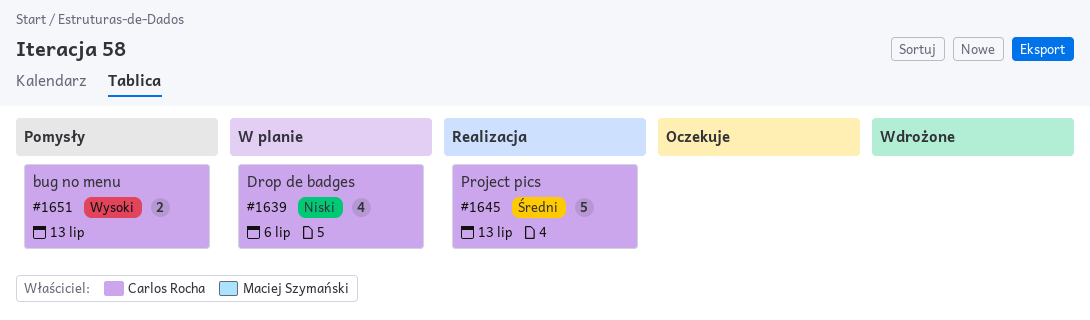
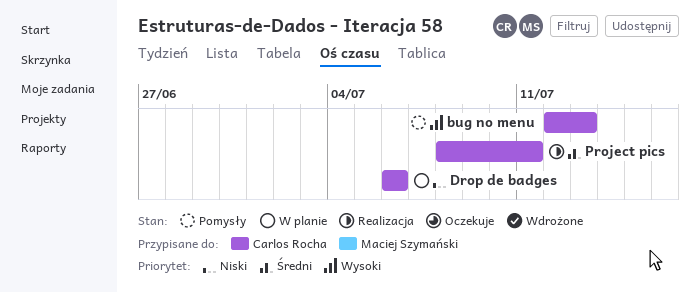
Project pics, due: Jul 13 -> Jul 11

